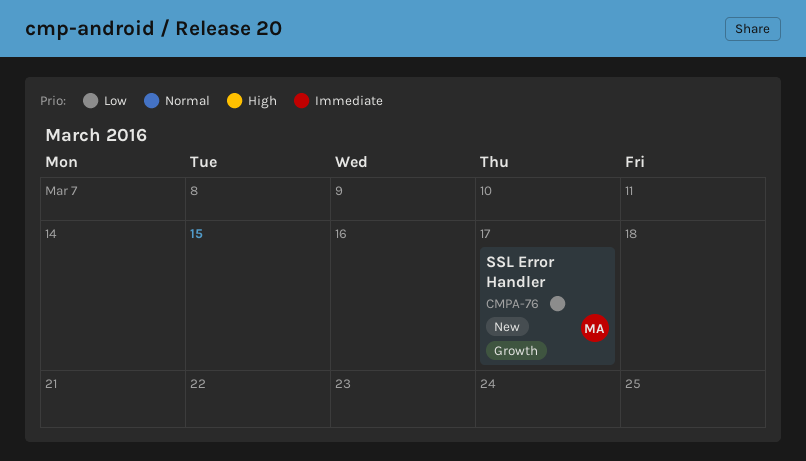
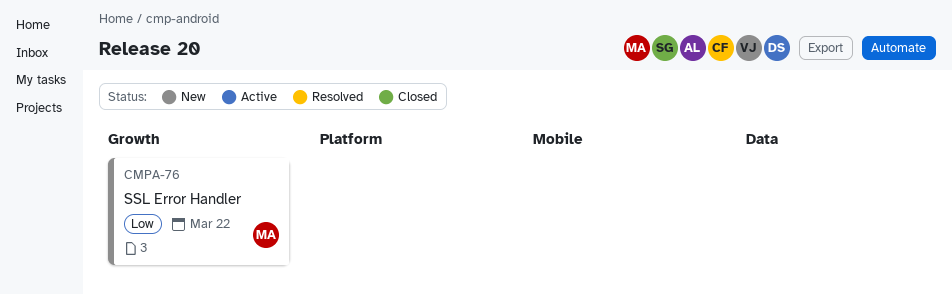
CMPA-76, due: Mar 17 -> Mar 22

